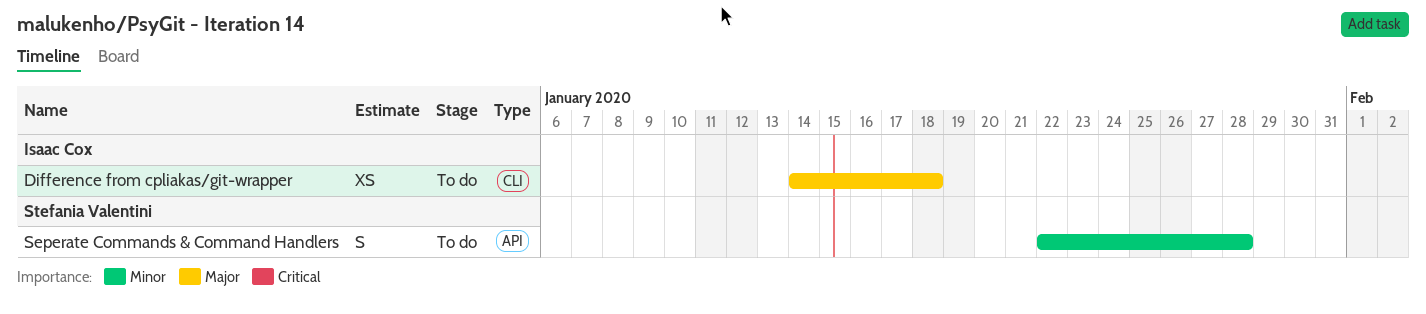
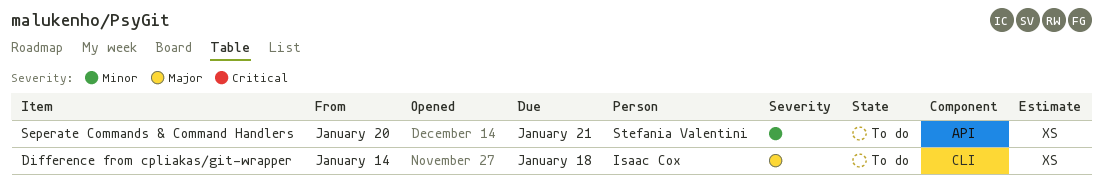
Seperate Commands & Command Handlers, estimate: S -> XS
Seperate Commands & Command Handlers, start: Jan 22 -> Jan 20
Seperate Commands & Command Handlers, due: Jan 28 -> Jan 21

